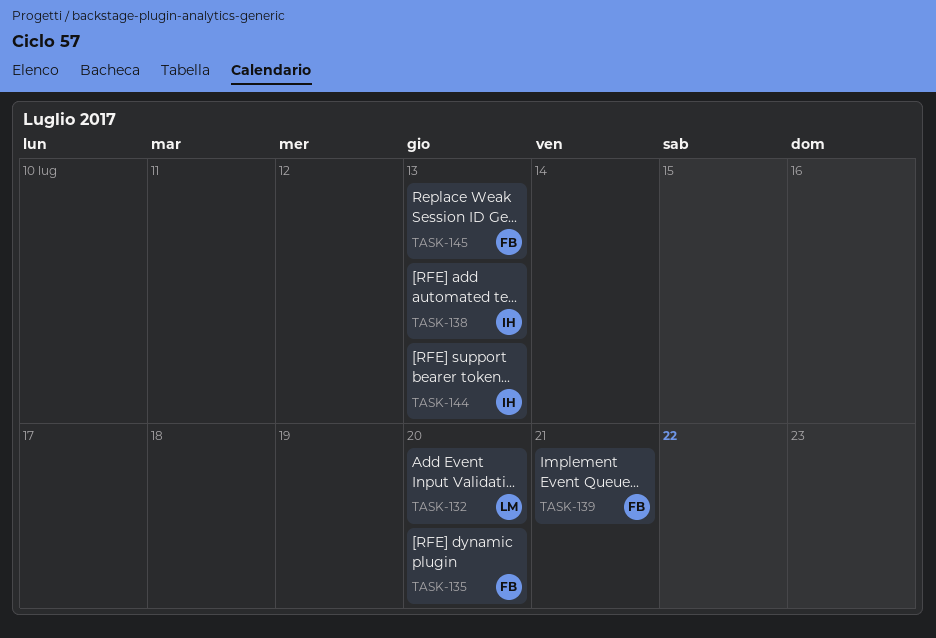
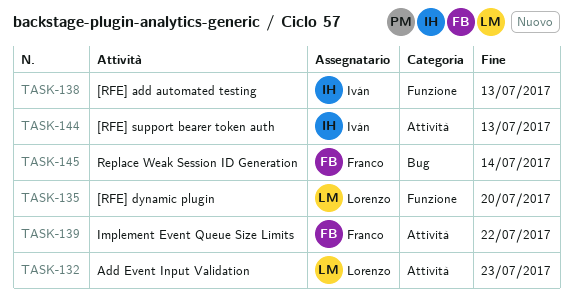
TASK-132, due: Jul 20 -> Jul 23
TASK-135, owner: Franco -> Lorenzo
TASK-139, due: Jul 21 -> Jul 22
TASK-145, due: Jul 13 -> Jul 14

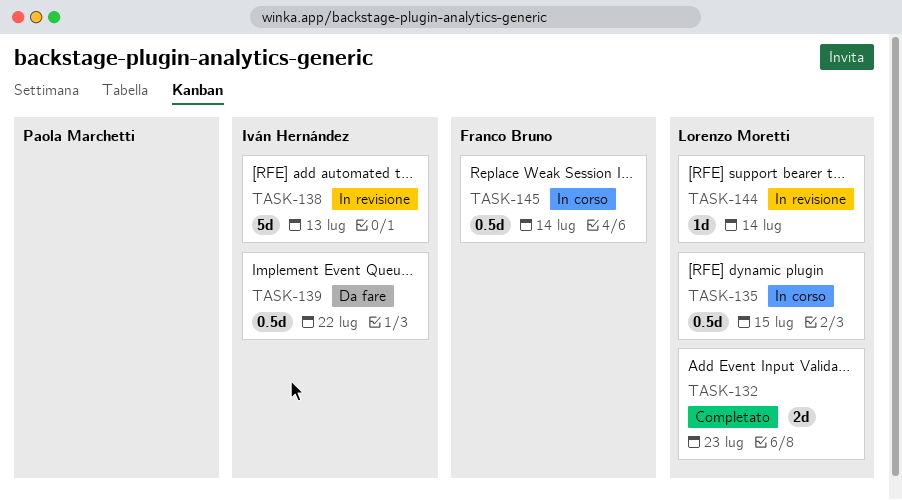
TASK-135, due: Jul 20 -> Jul 15
TASK-139, owner: Franco Bruno -> Iván Hernández
TASK-144, owner: Iván Hernández -> Lorenzo Moretti
TASK-144, due: Jul 13 -> Jul 14

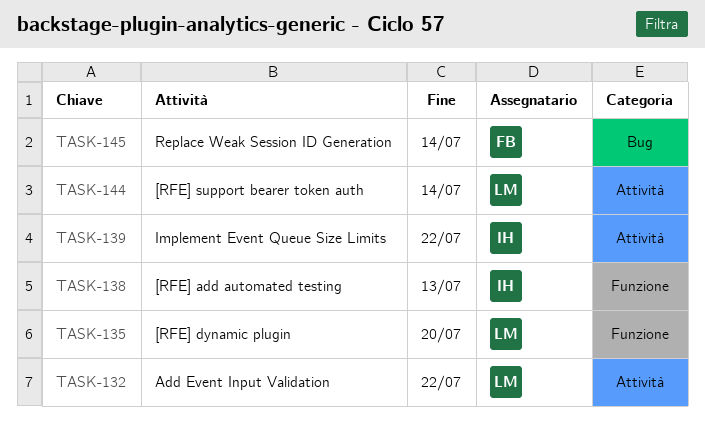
TASK-132, due: Jul 23 -> Jul 22
TASK-135, due: Jul 15 -> Jul 20

